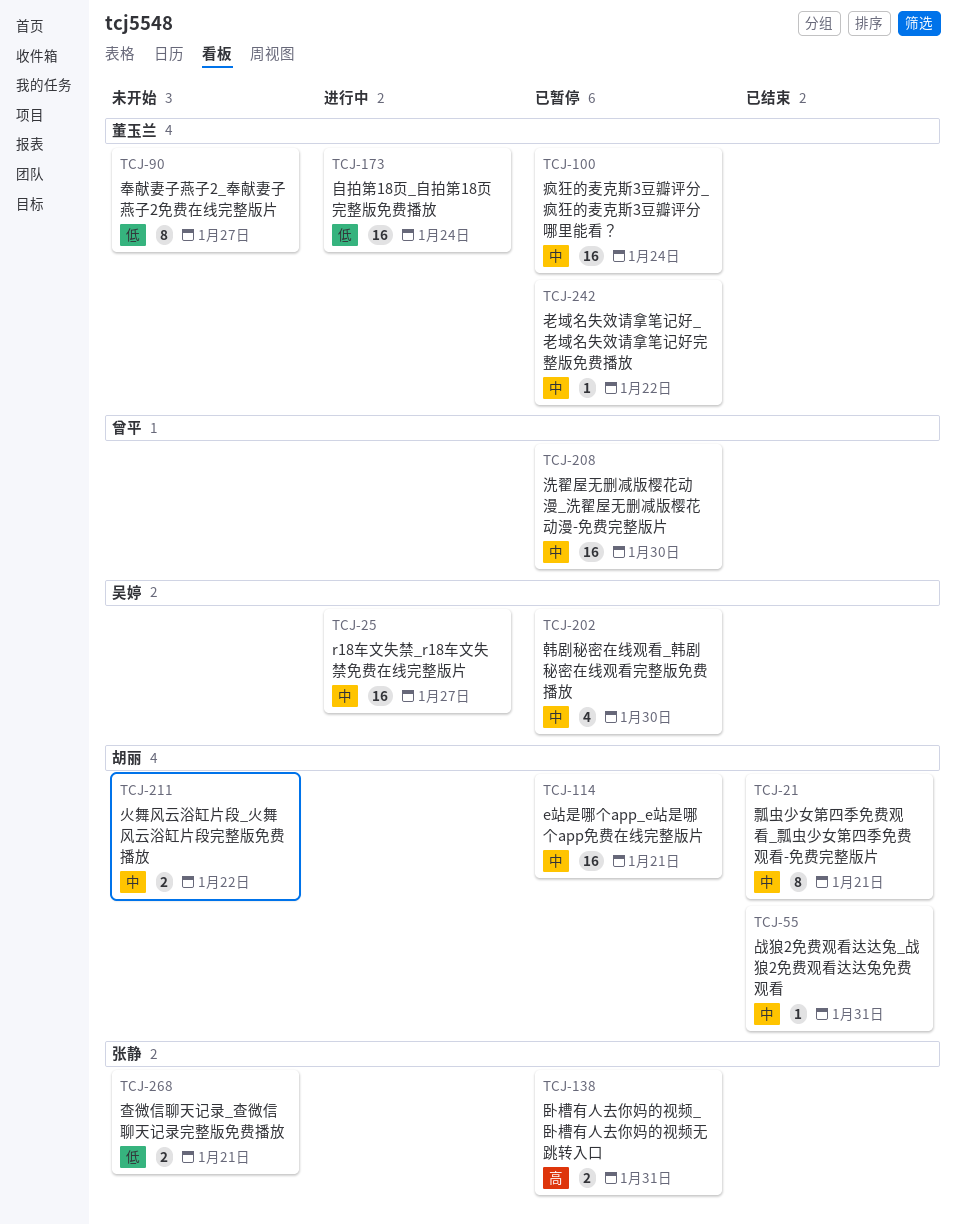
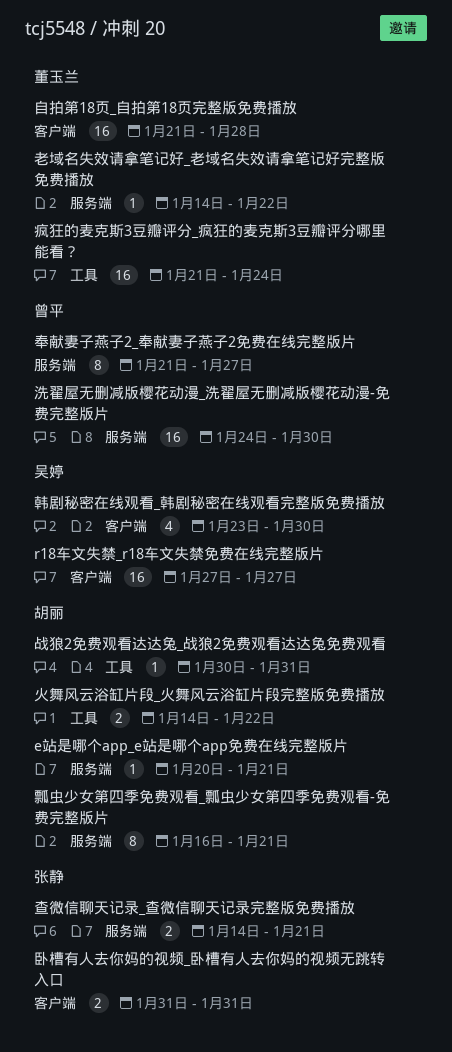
e站是哪个app_e站是哪个app免费在线完整版片, estimate: 16 -> 1
奉献妻子燕子2_奉献妻子燕子2免费在线完整版片, owner: 董玉兰 -> 曾平
自拍第18页_自拍第18页完整版免费播放, due: Jan 24 -> Jan 28

